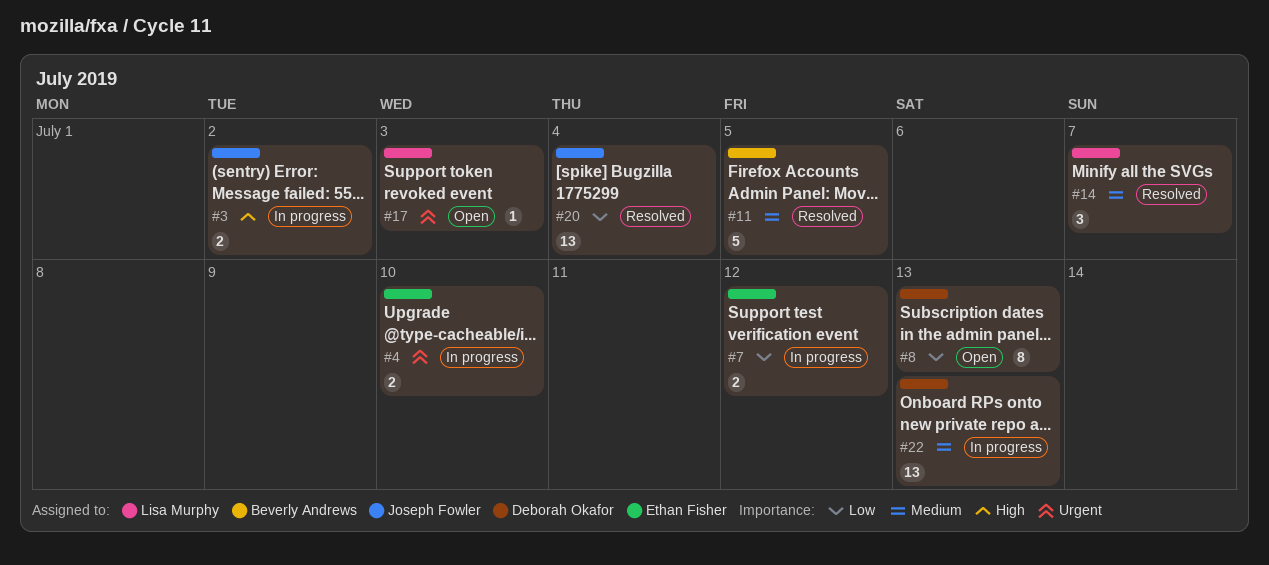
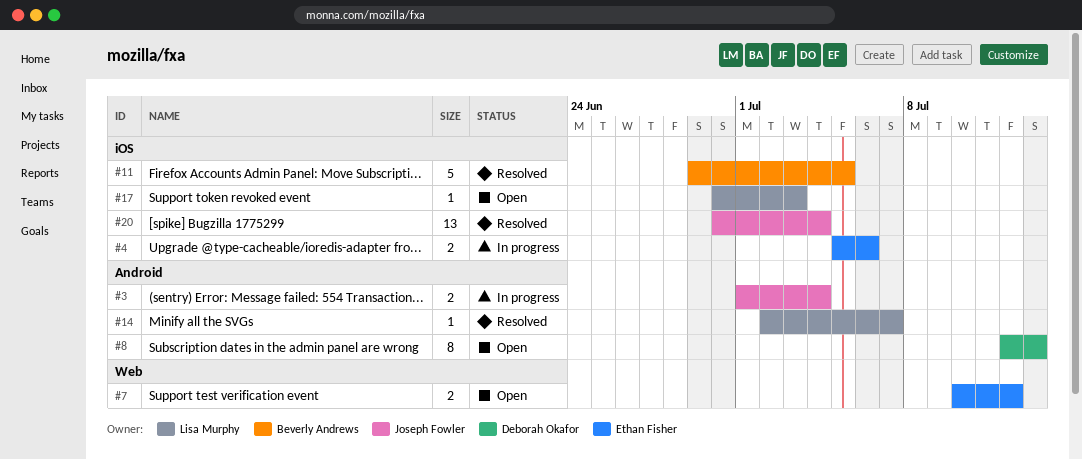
#3, due: Jul 2 -> Jul 4
#4, due: Jul 10 -> Jul 6
#7, status: In progress -> Open
#14, estimate: 3 -> 1
#22: present -> none

